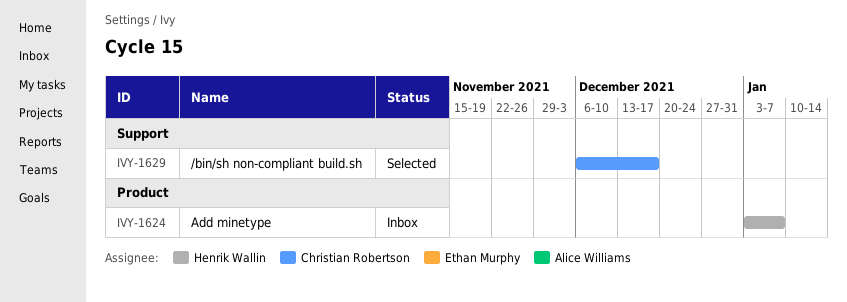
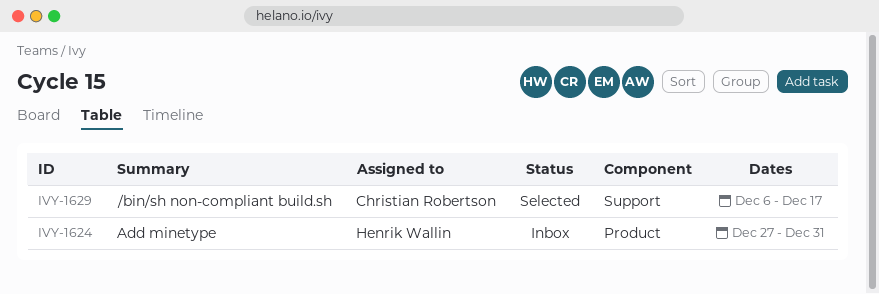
IVY-1624, start: Jan 3 -> Dec 27
IVY-1624, due: Jan 7 -> Dec 31

